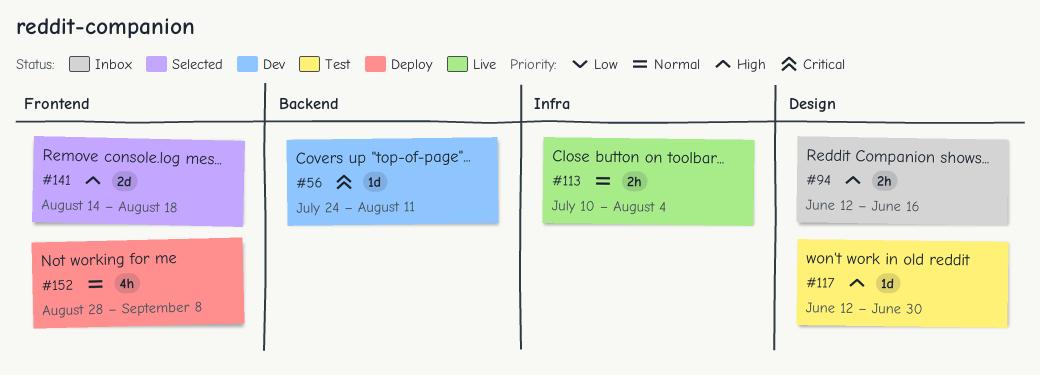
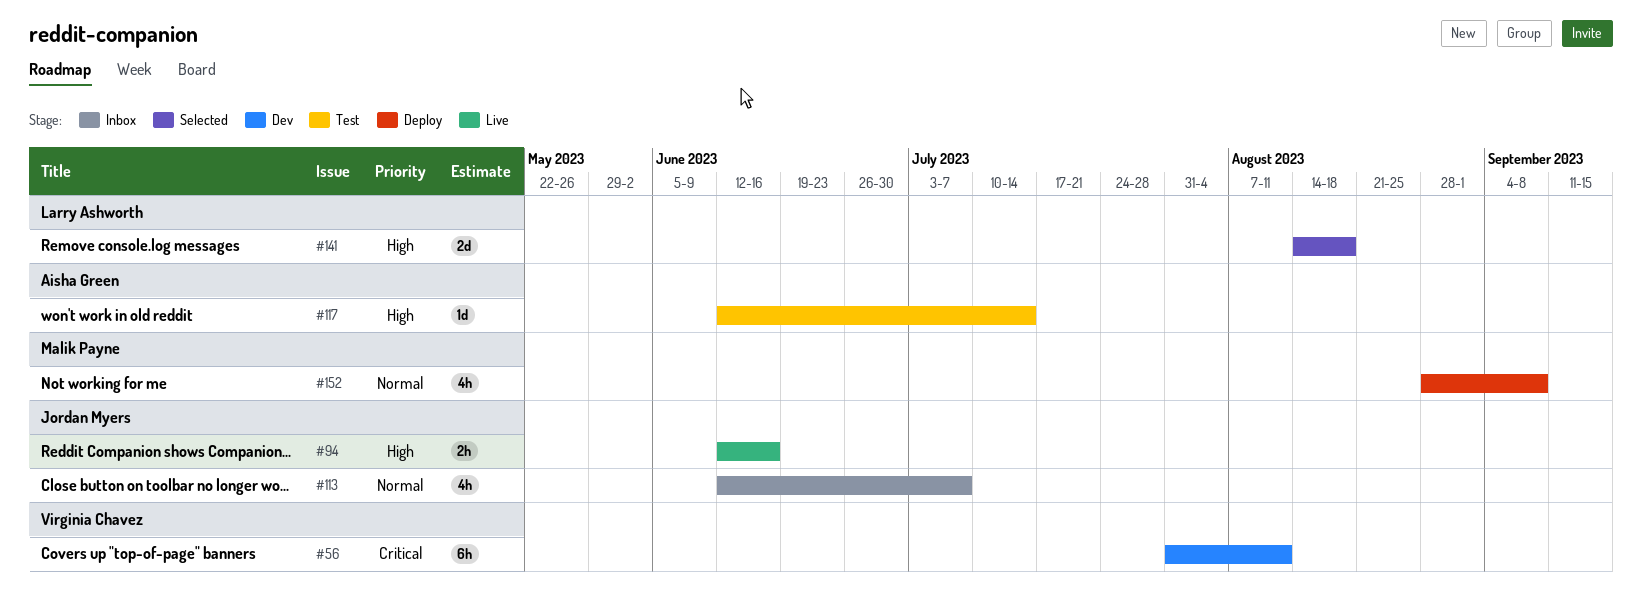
#56, estimate: 1d -> 6h
#56, start: Jul 24 -> Jul 31
#94, status: Inbox -> Live
#113, status: Live -> Inbox
#113, estimate: 2h -> 4h
#113, start: Jul 10 -> Jun 12
#113, due: Aug 4 -> Jul 7
#117, due: Jun 30 -> Jul 14

